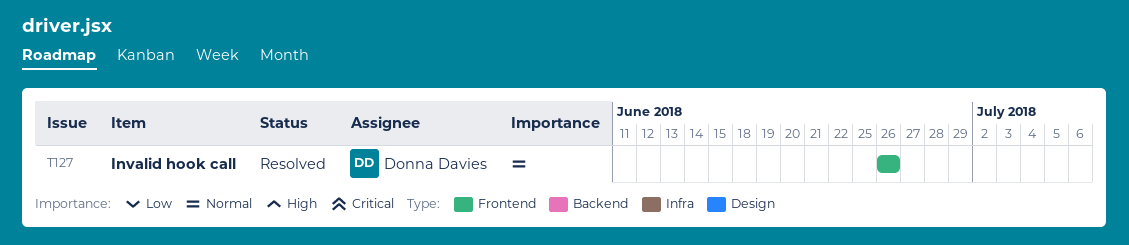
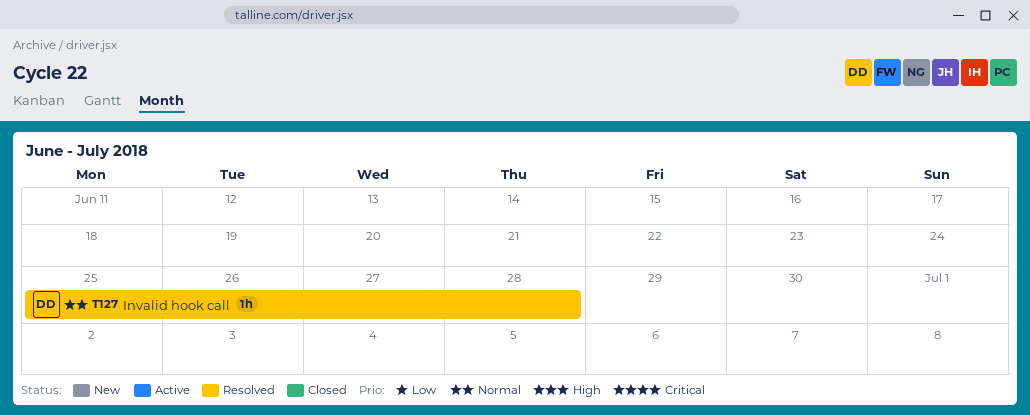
T127, start: Jun 26 -> Jun 25
T127, due: Jun 26 -> Jun 28

